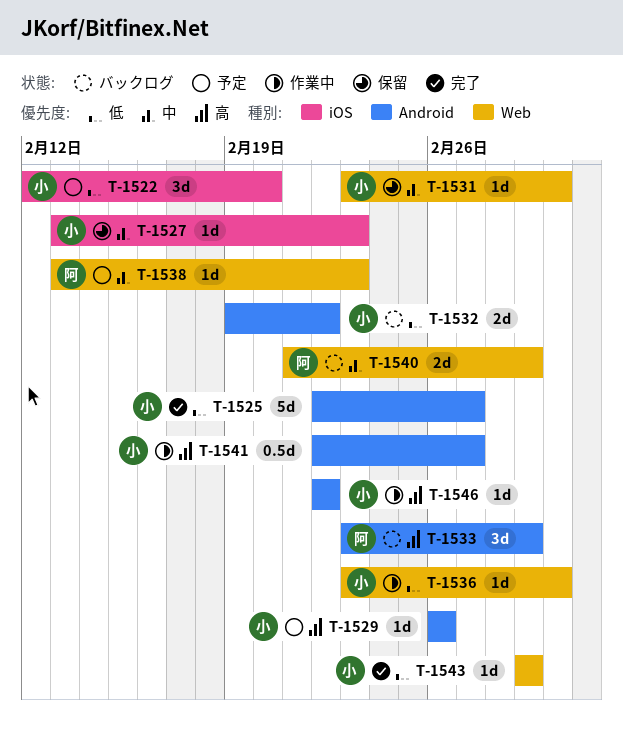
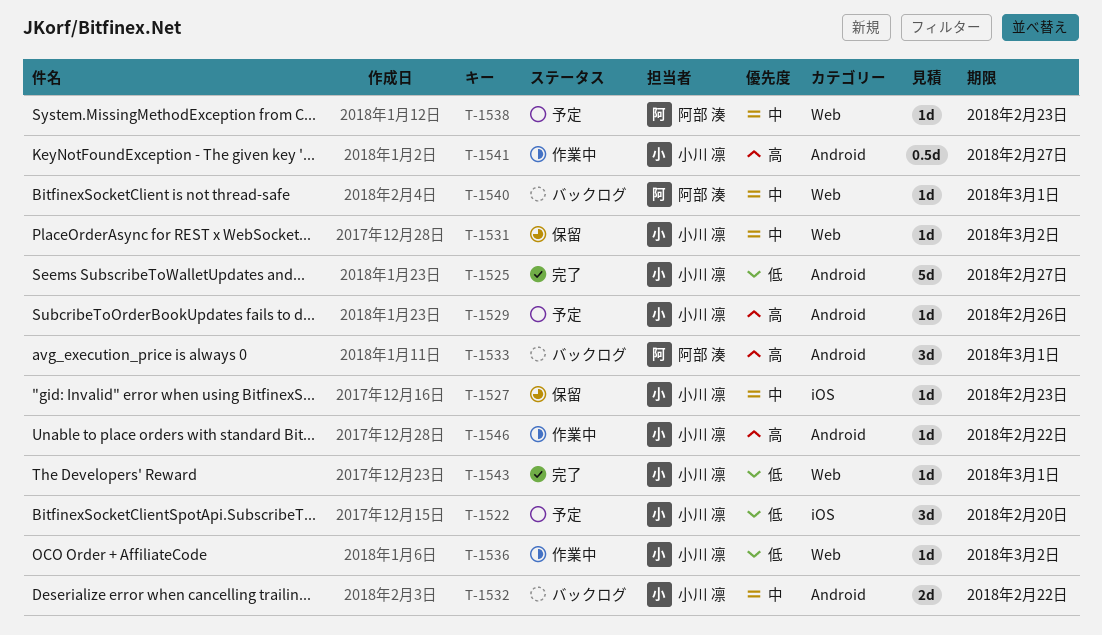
T-1532, priority: 低 -> 中
T-1540, estimate: 2d -> 1d

